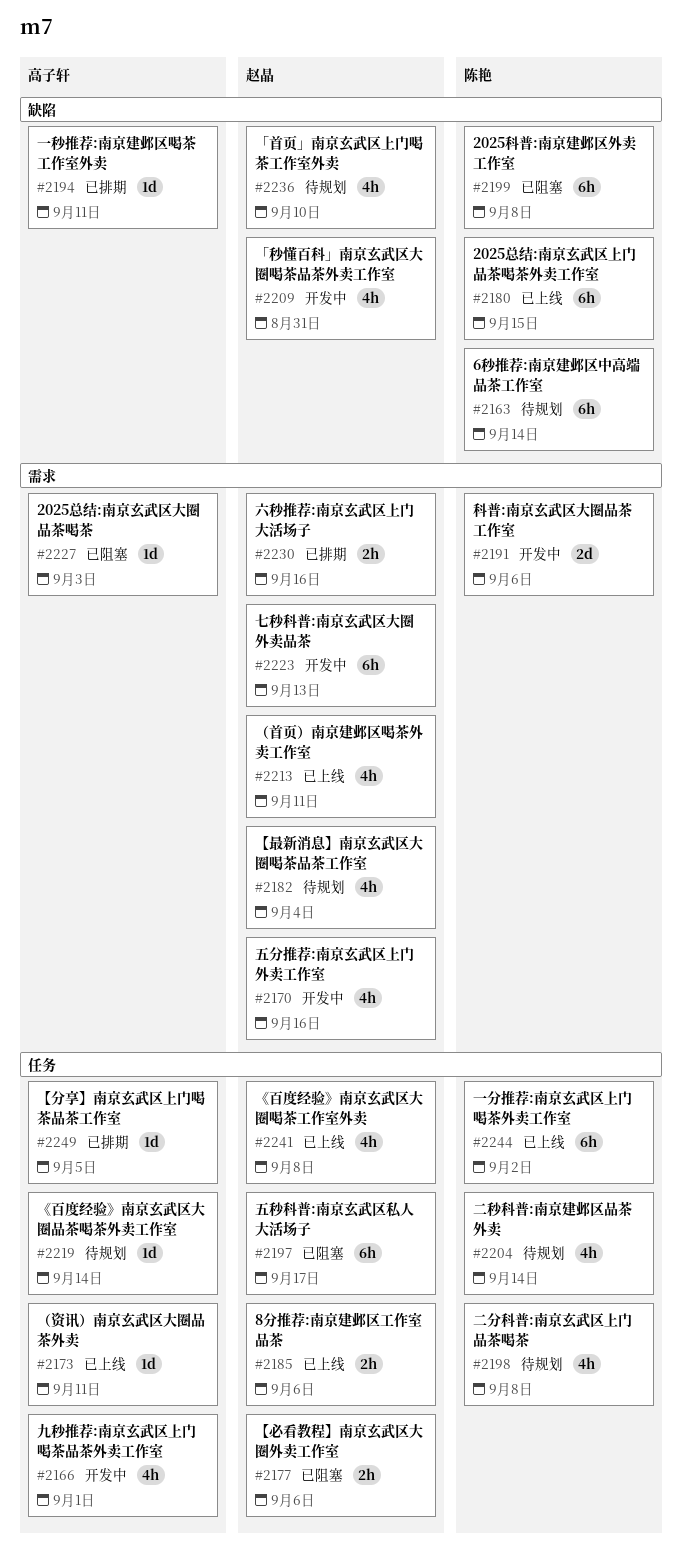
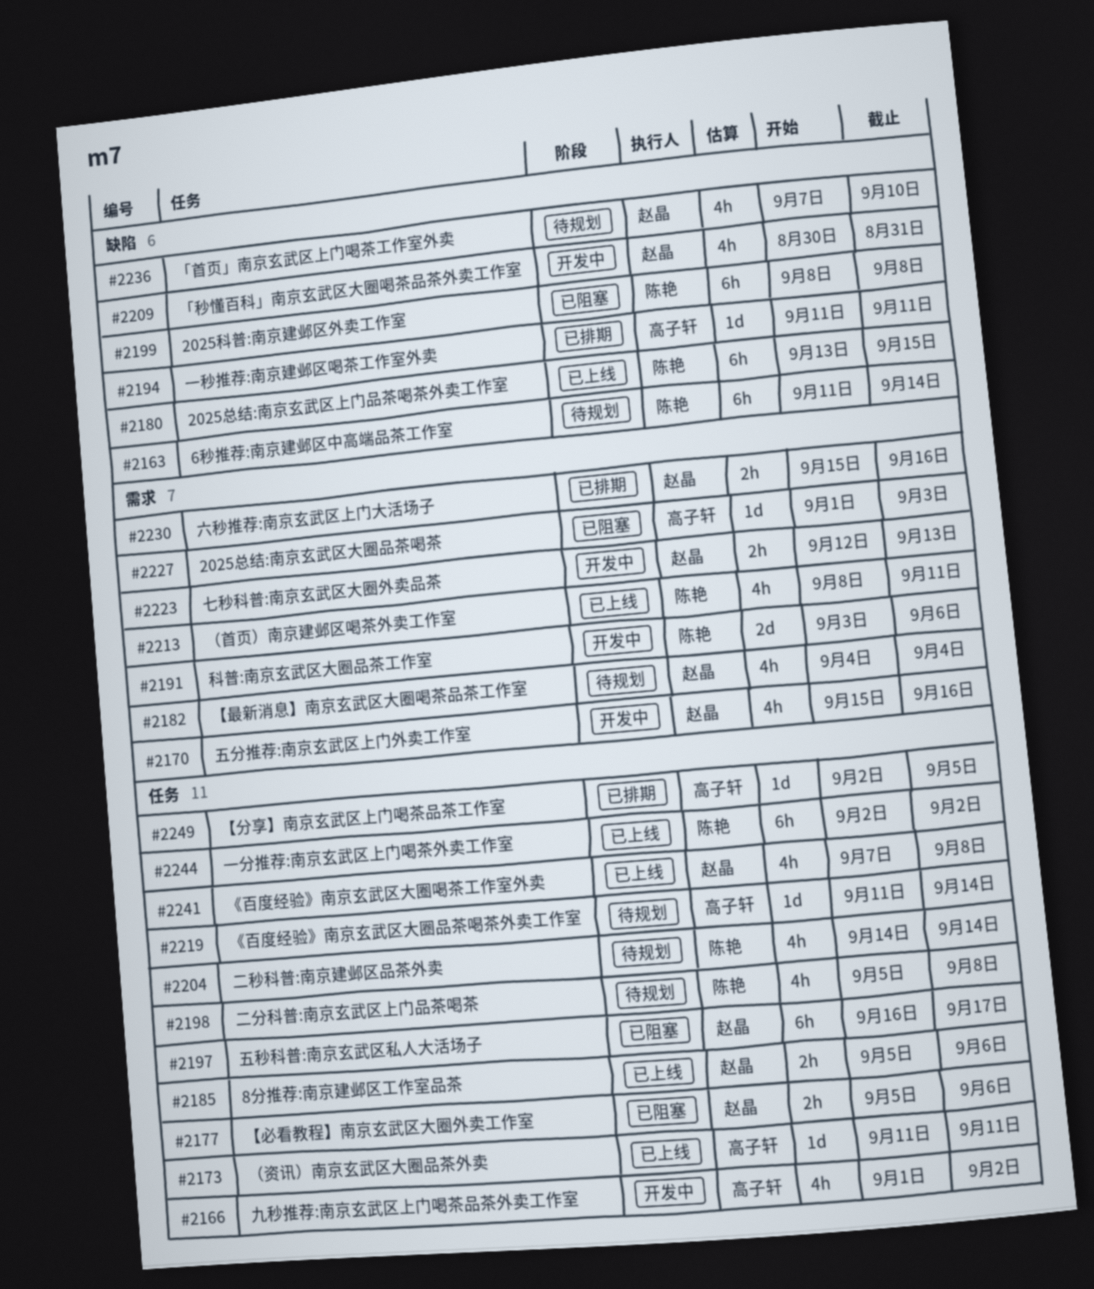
#2166, due: Sep 1 -> Sep 2
#2213, owner: 赵晶 -> 陈艳
#2223, estimate: 6h -> 2h

